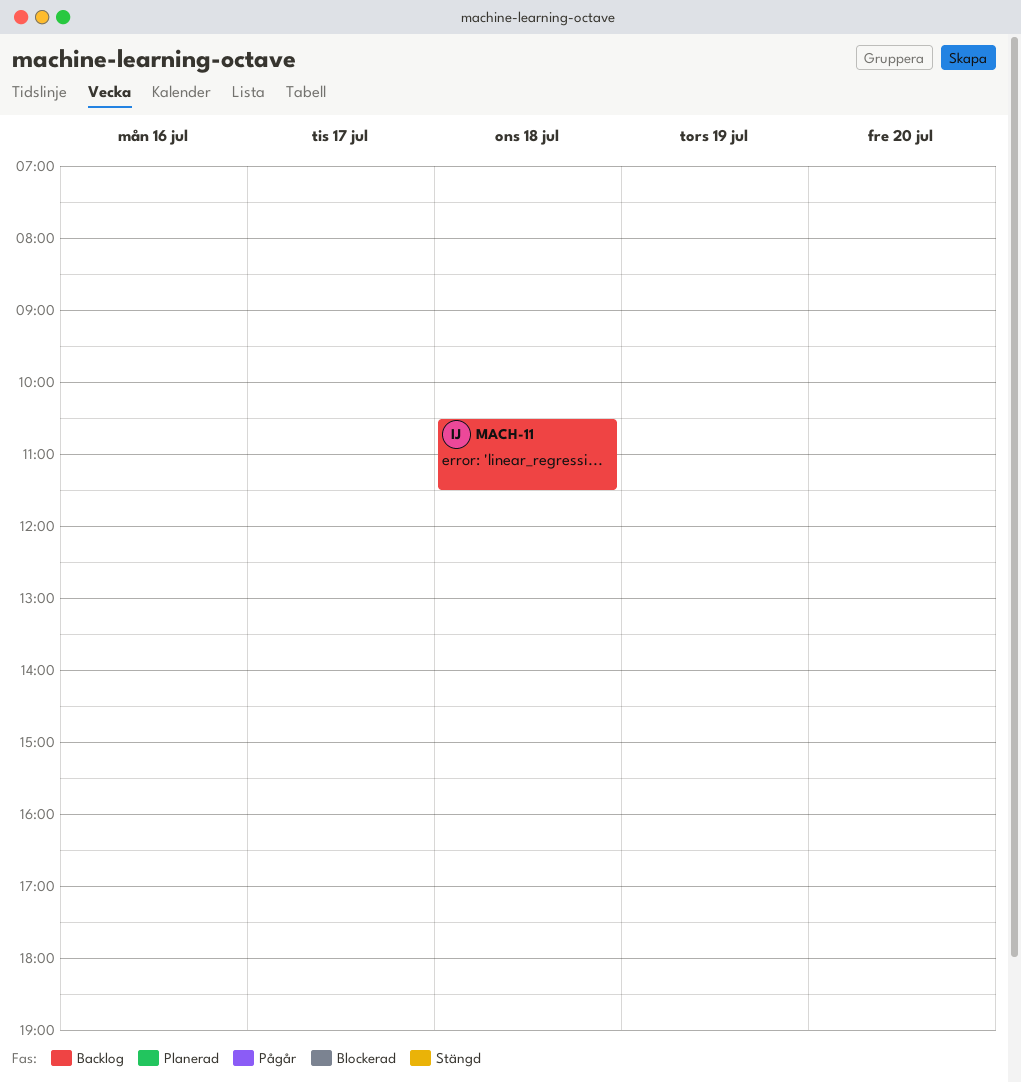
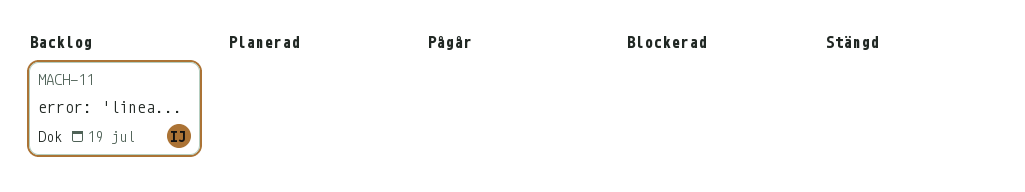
MACH-11, day: Jul 18 -> Jul 19

